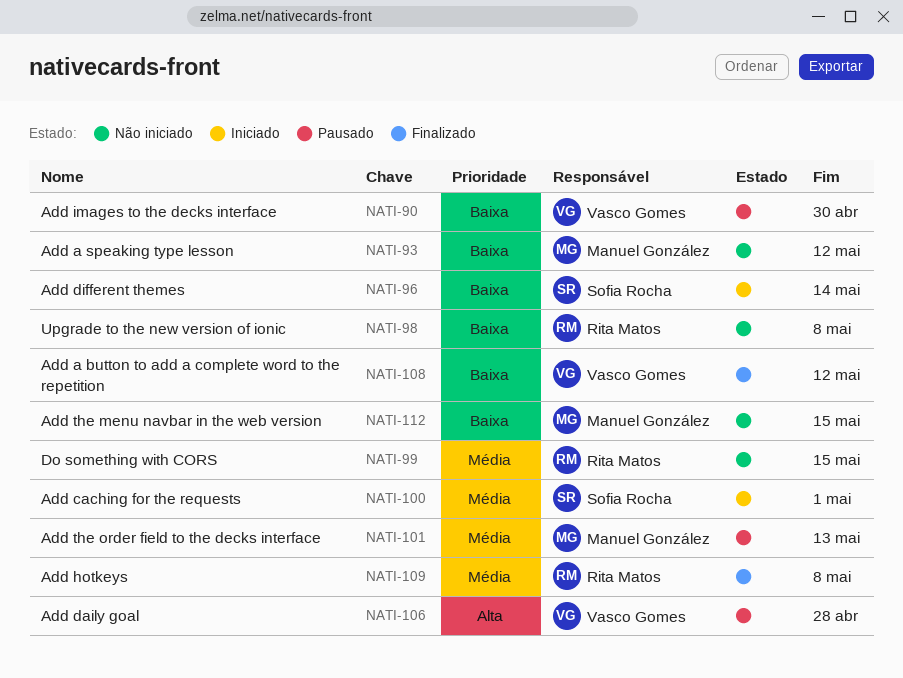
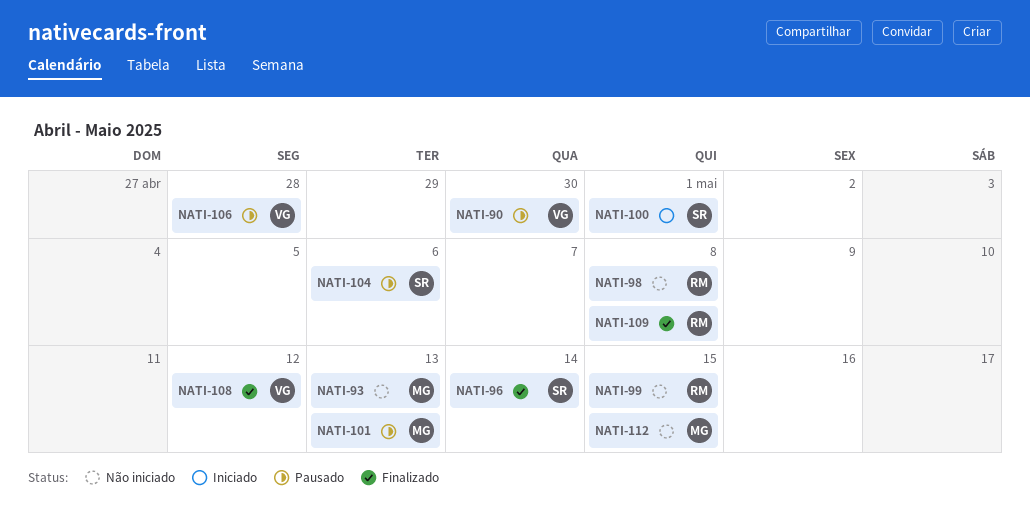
NATI-93, due: May 12 -> May 13
NATI-96, status: Iniciado -> Finalizado
NATI-104: none -> present

